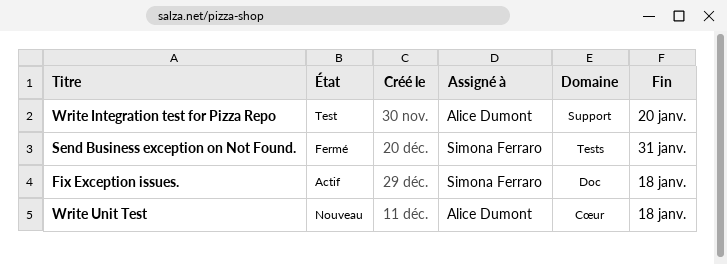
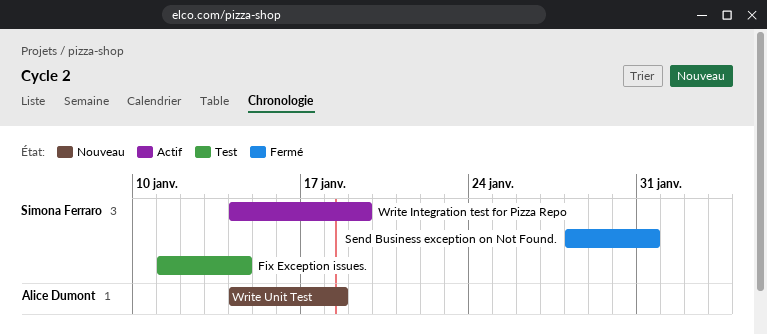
Fix Exception issues., status: Actif -> Test
Fix Exception issues., due: Jan 18 -> Jan 14
Write Integration test for Pizza Repo, status: Test -> Actif
Write Integration test for Pizza Repo, owner: Alice Dumont -> Simona Ferraro
Write Integration test for Pizza Repo, due: Jan 20 -> Jan 19

